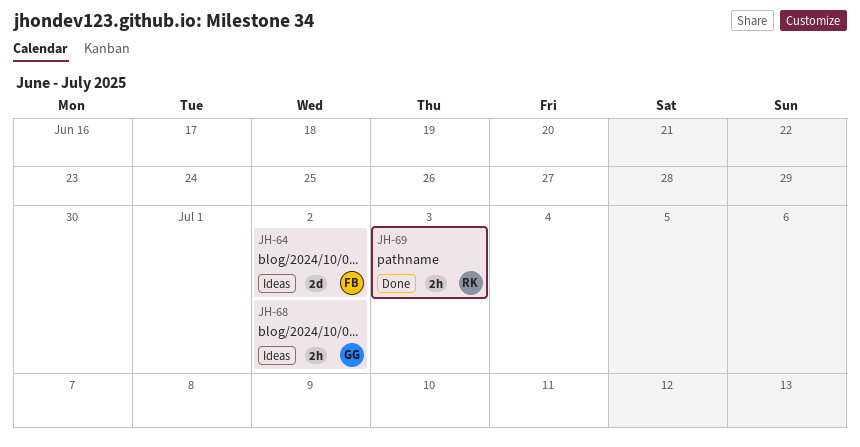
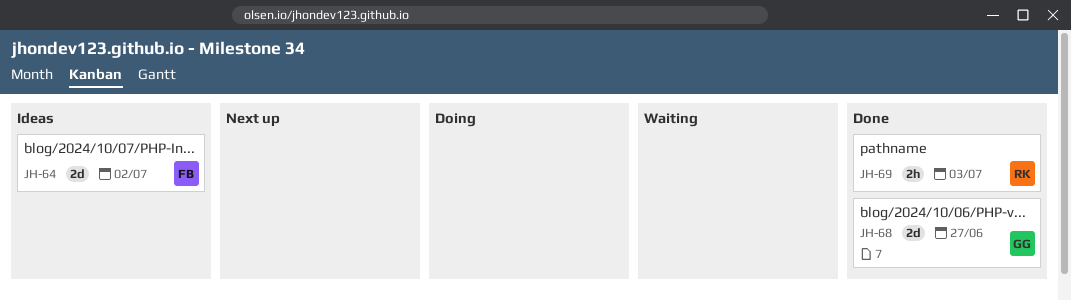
JH-68, status: Ideas -> Done
JH-68, estimate: 2h -> 2d
JH-68, due: Jul 2 -> Jun 27

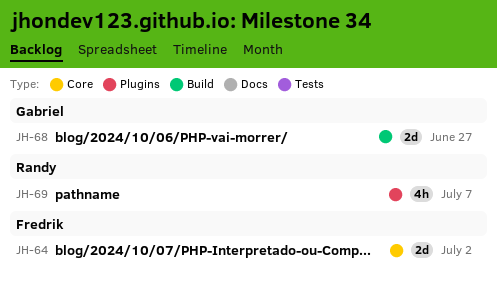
JH-69, estimate: 2h -> 4h
JH-69, due: Jul 3 -> Jul 7

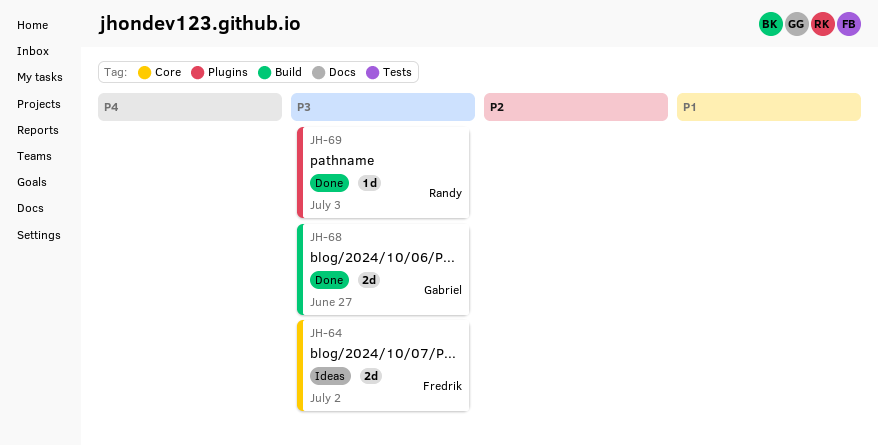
JH-69, estimate: 4h -> 1d
JH-69, due: Jul 7 -> Jul 3

